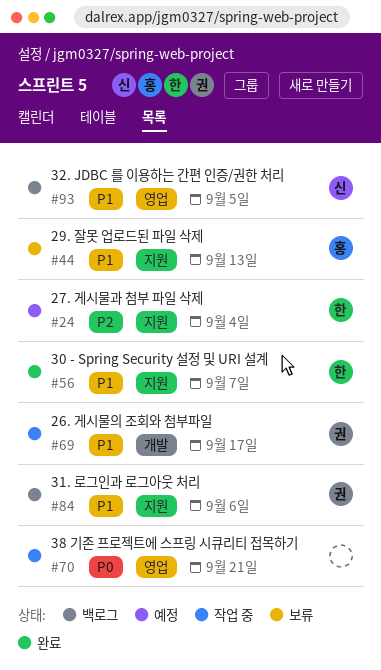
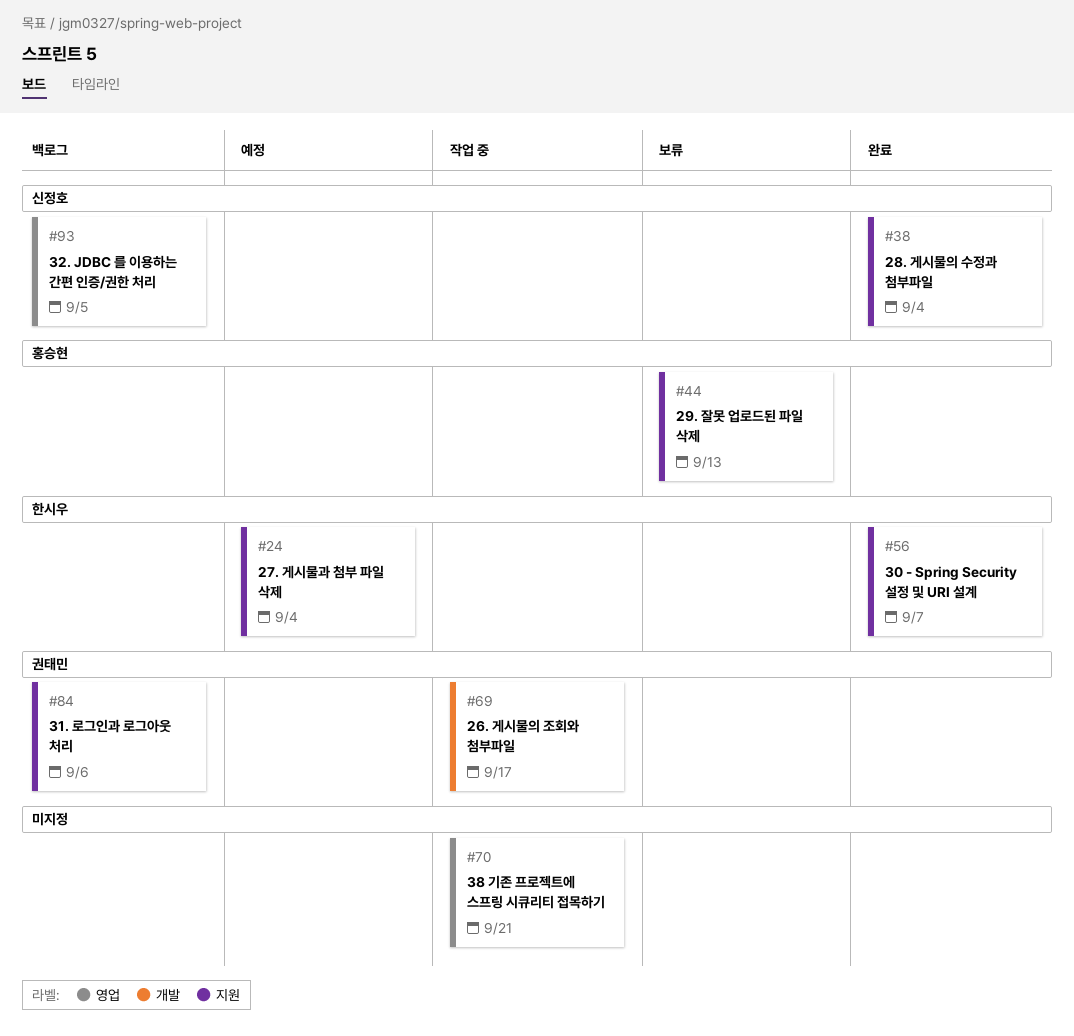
#38: none -> present

